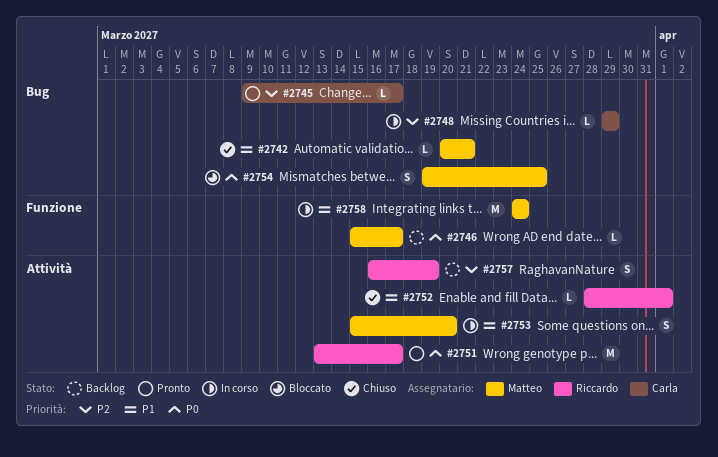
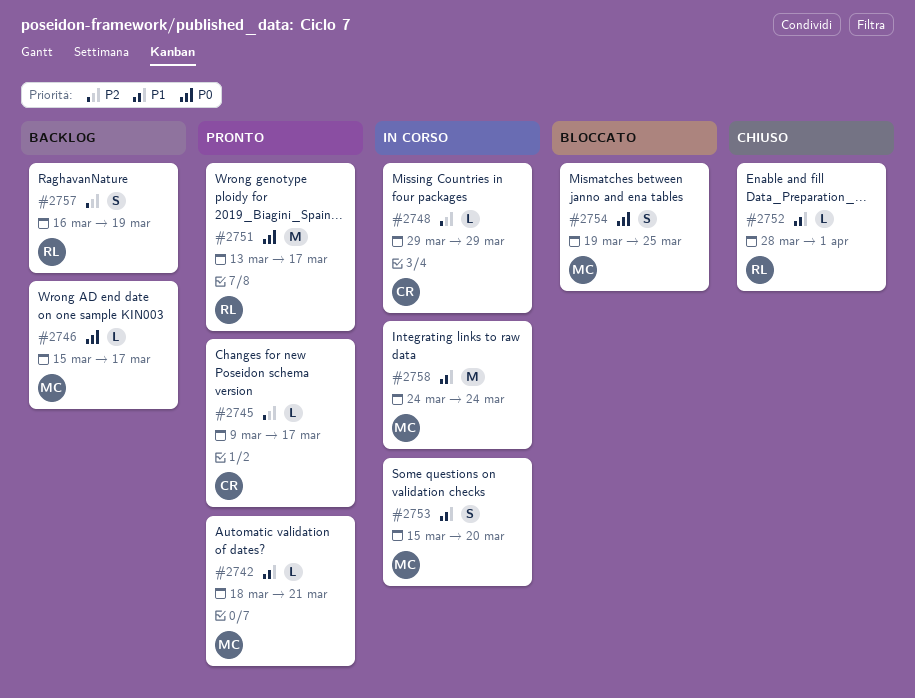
#2742, status: Chiuso -> Pronto
#2742, start: Mar 20 -> Mar 18

